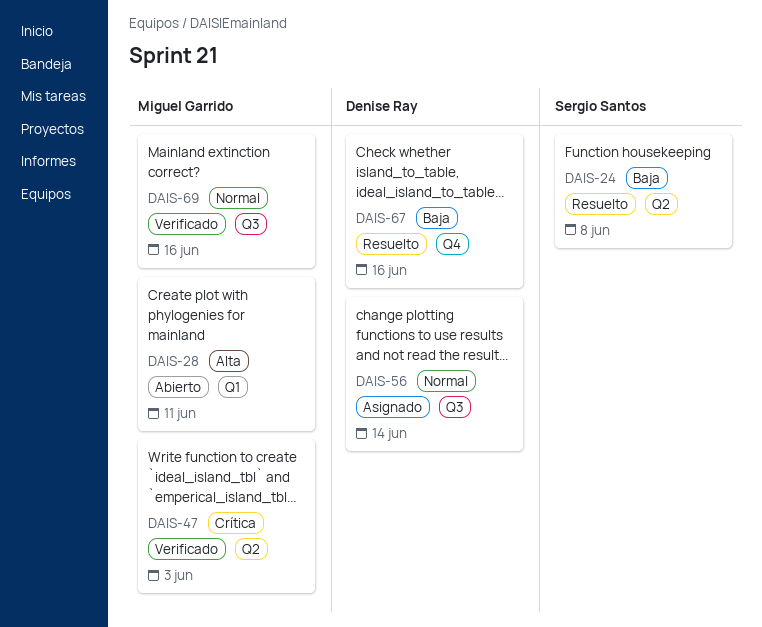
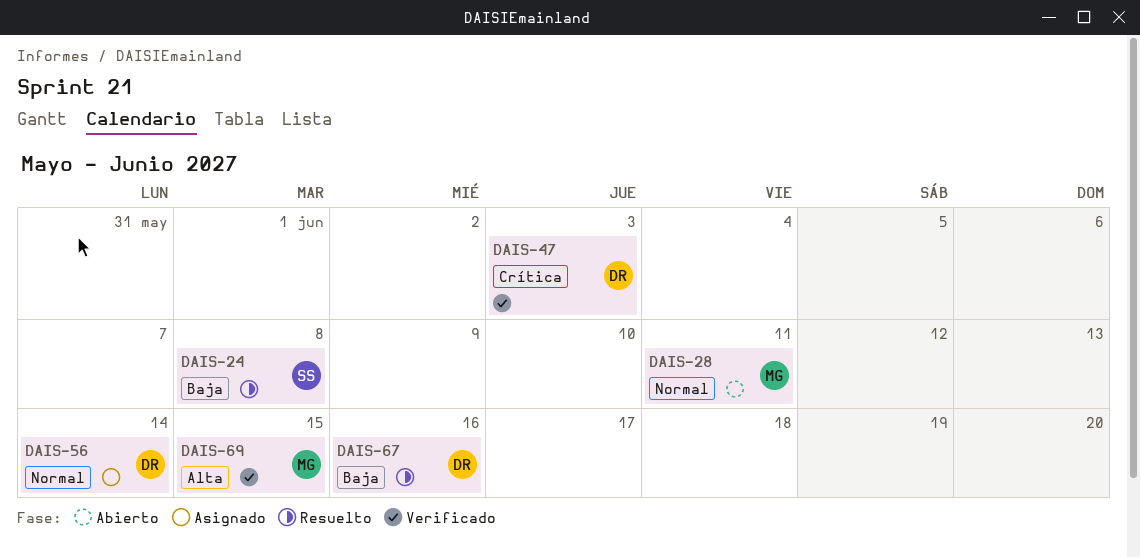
DAIS-28, priority: Alta -> Normal
DAIS-47, owner: Miguel Garrido -> Denise Ray
DAIS-69, priority: Normal -> Alta
DAIS-69, due: Jun 16 -> Jun 15

